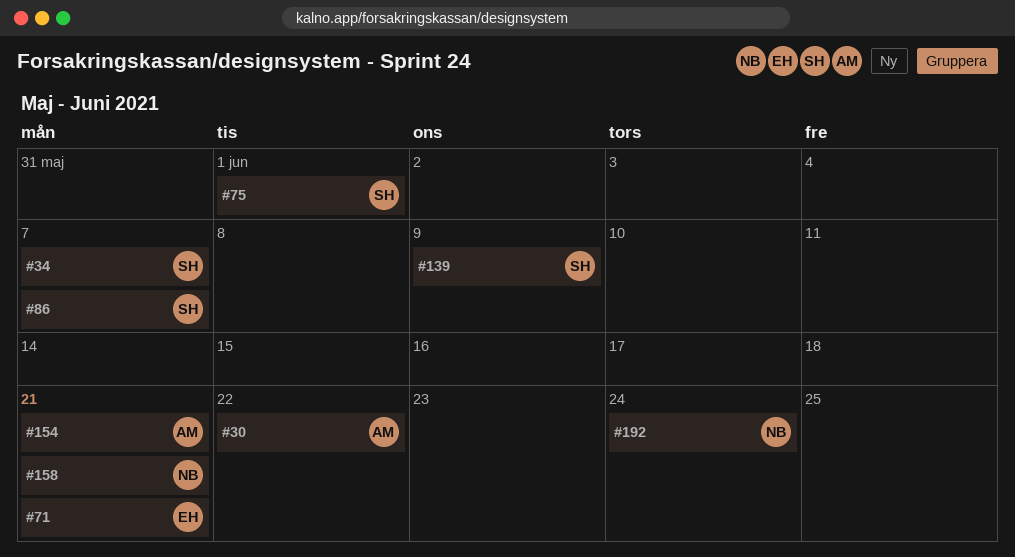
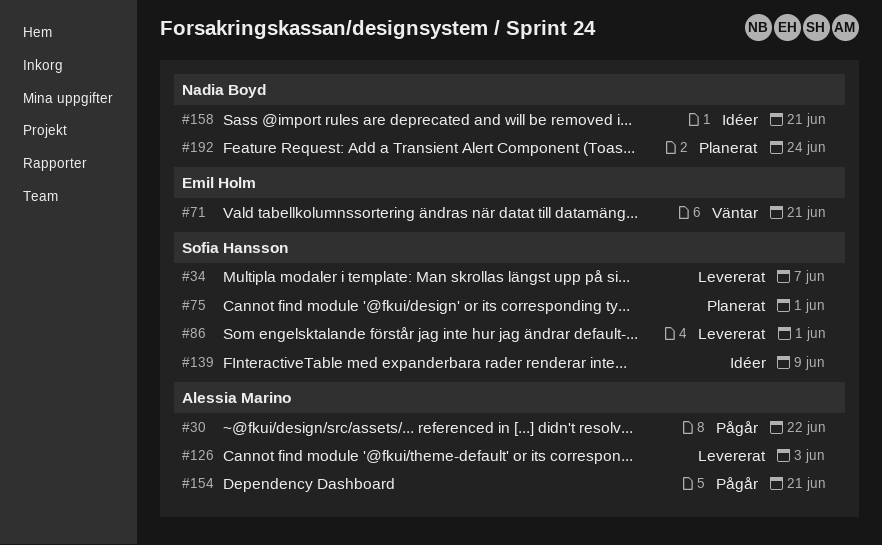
#86, due: Jun 7 -> Jun 1
#126: none -> present

